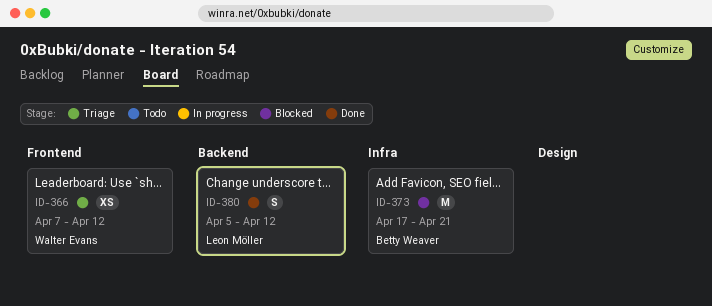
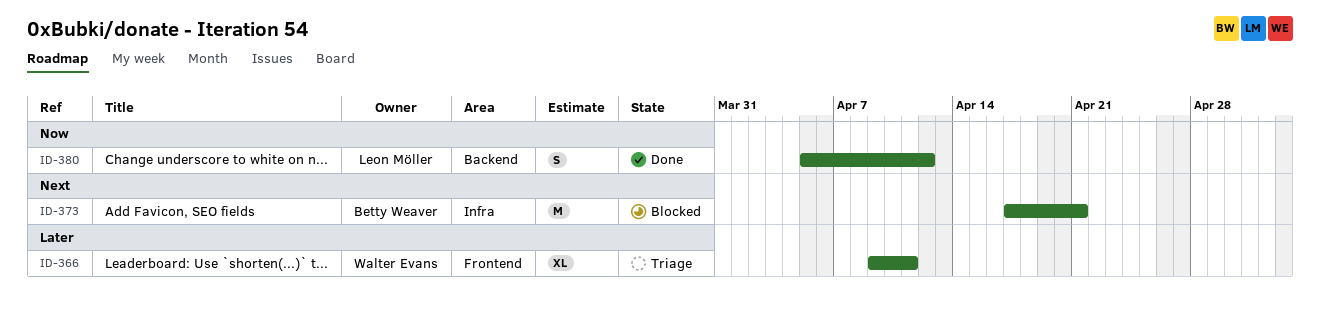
ID-366, estimate: XS -> XL
ID-366, start: Apr 7 -> Apr 9
ID-366, due: Apr 12 -> Apr 11

